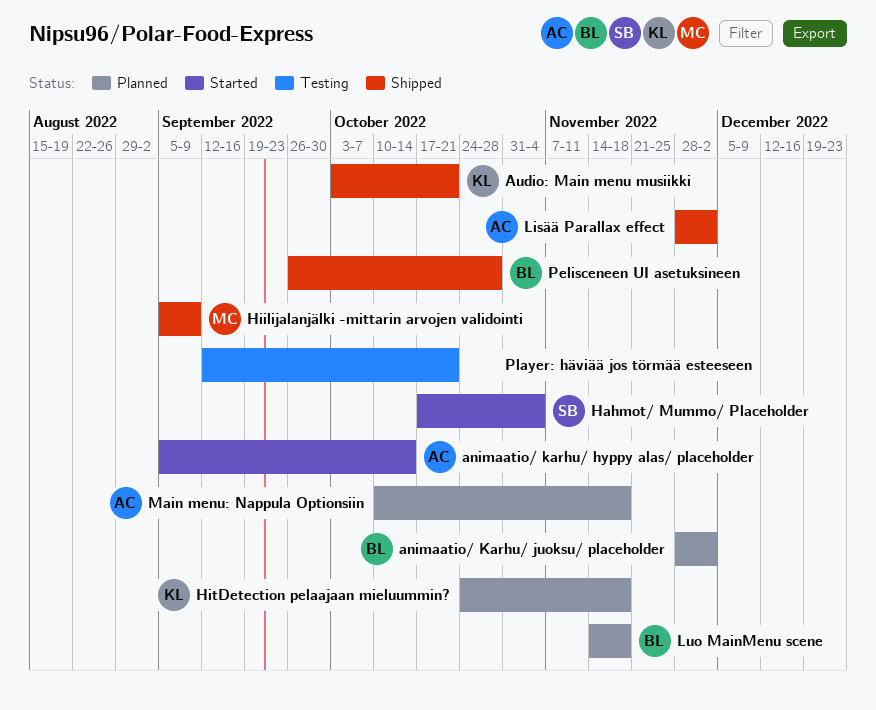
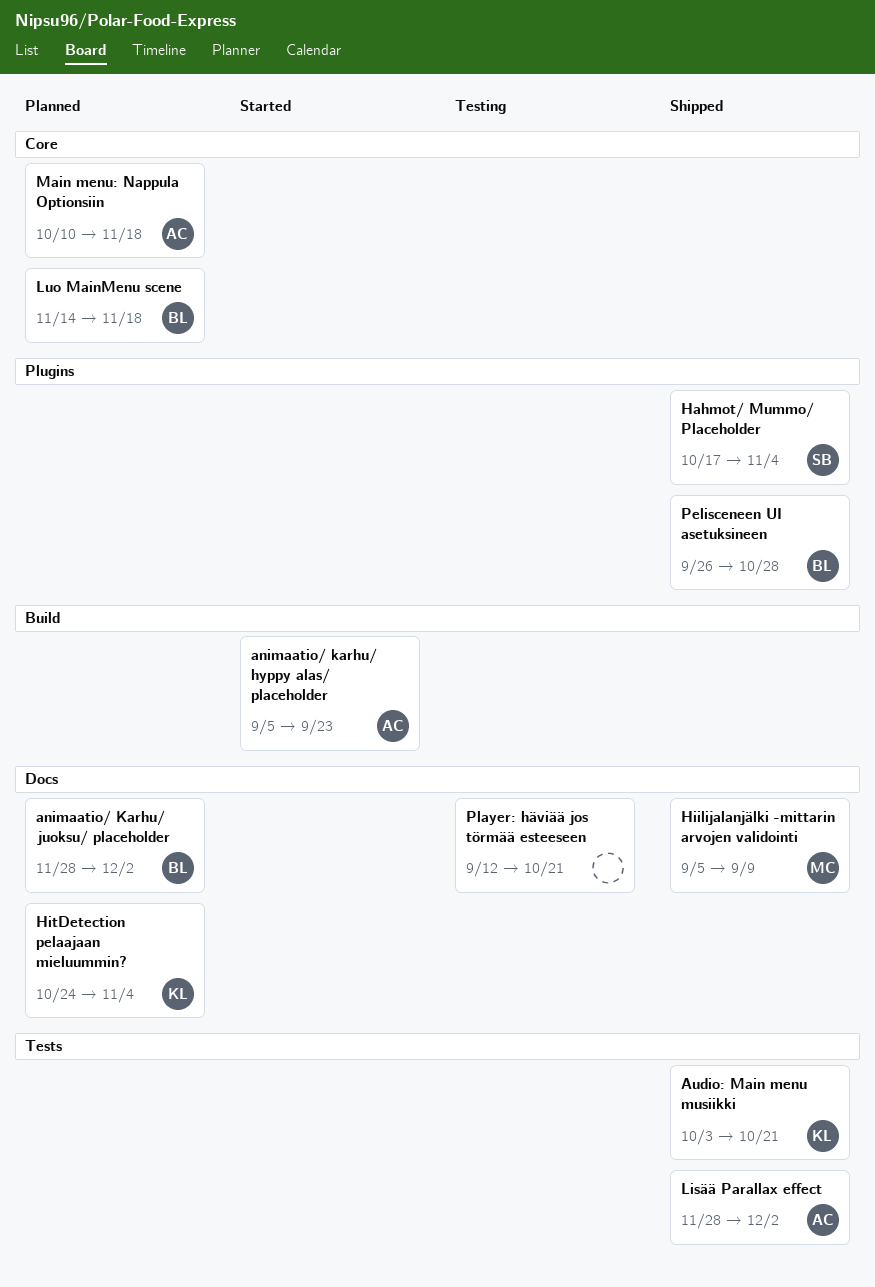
animaatio/ karhu/ hyppy alas/ placeholder, due: Oct 14 -> Sep 23
Hahmot/ Mummo/ Placeholder, status: Started -> Shipped
HitDetection pelaajaan mieluummin?, due: Nov 18 -> Nov 4

